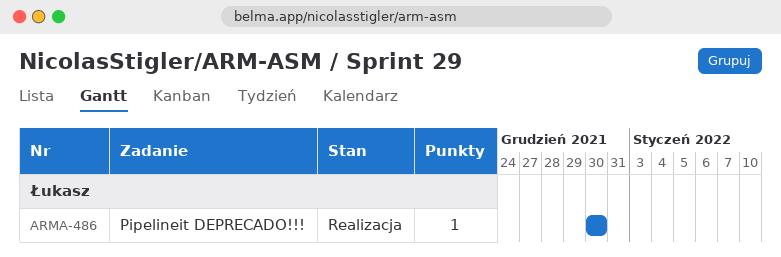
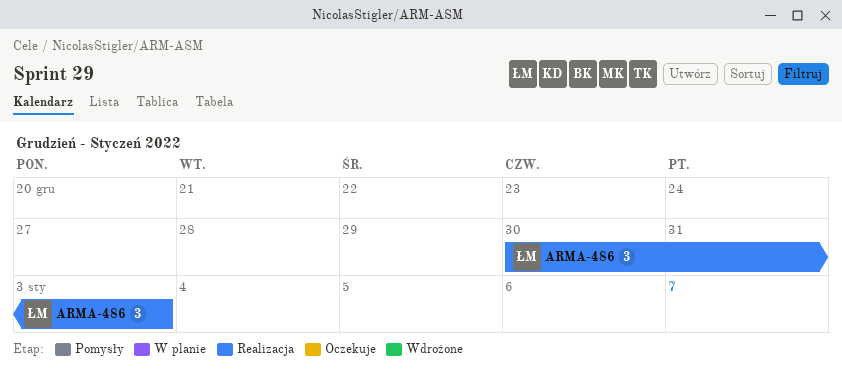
ARMA-486, estimate: 1 -> 3
ARMA-486, due: Dec 30 -> Jan 3

